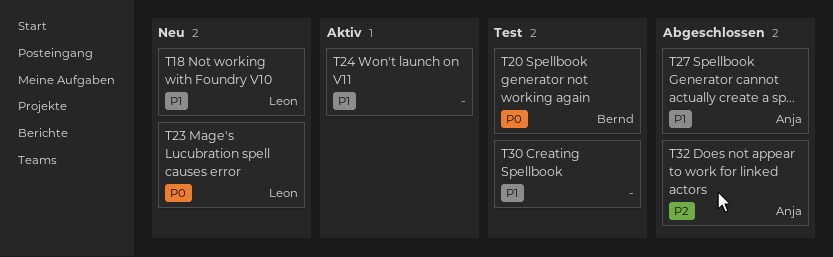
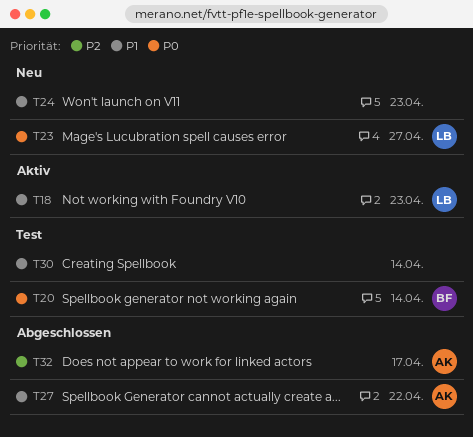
T18, status: Neu -> Aktiv
T24, status: Aktiv -> Neu

